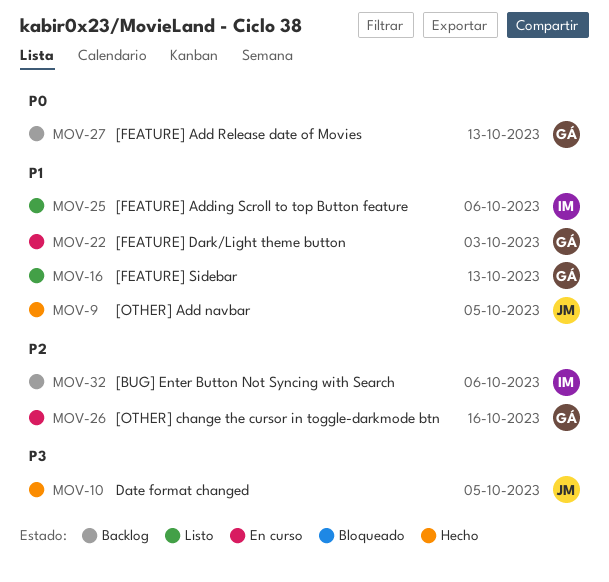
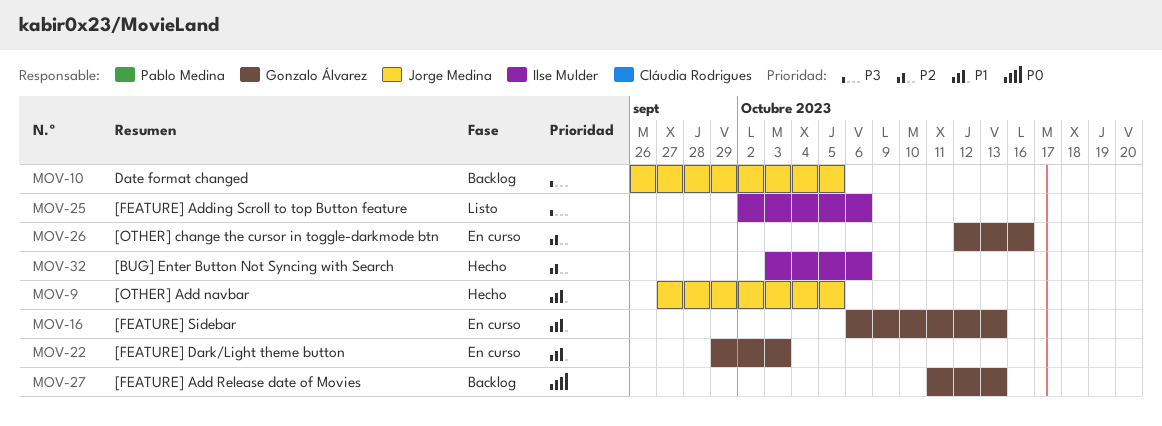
MOV-10, status: Hecho -> Backlog
MOV-16, status: Listo -> En curso
MOV-25, priority: P1 -> P3
MOV-32, status: Backlog -> Hecho

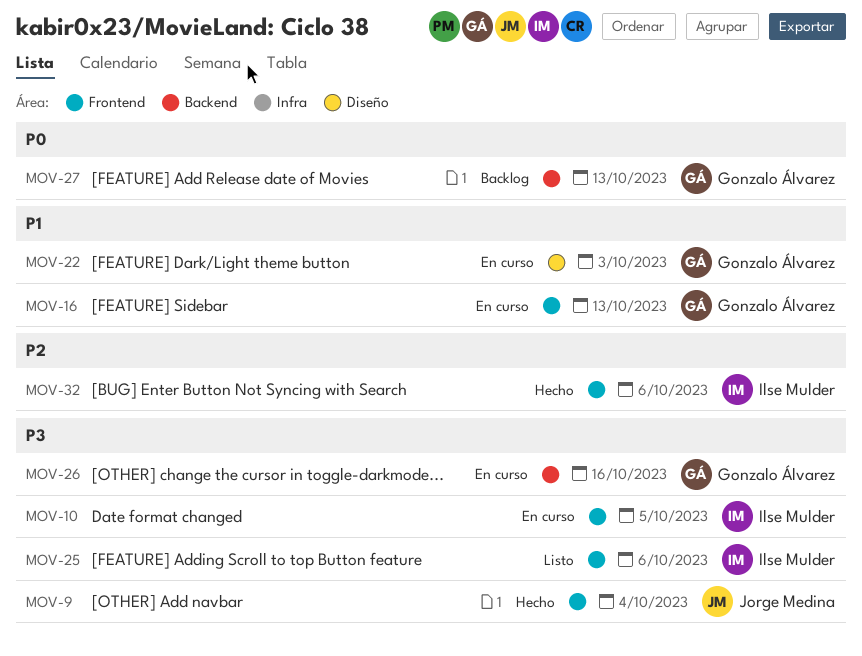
MOV-9, priority: P1 -> P3
MOV-9, due: Oct 5 -> Oct 4
MOV-10, status: Backlog -> En curso
MOV-10, owner: Jorge Medina -> Ilse Mulder
MOV-26, priority: P2 -> P3

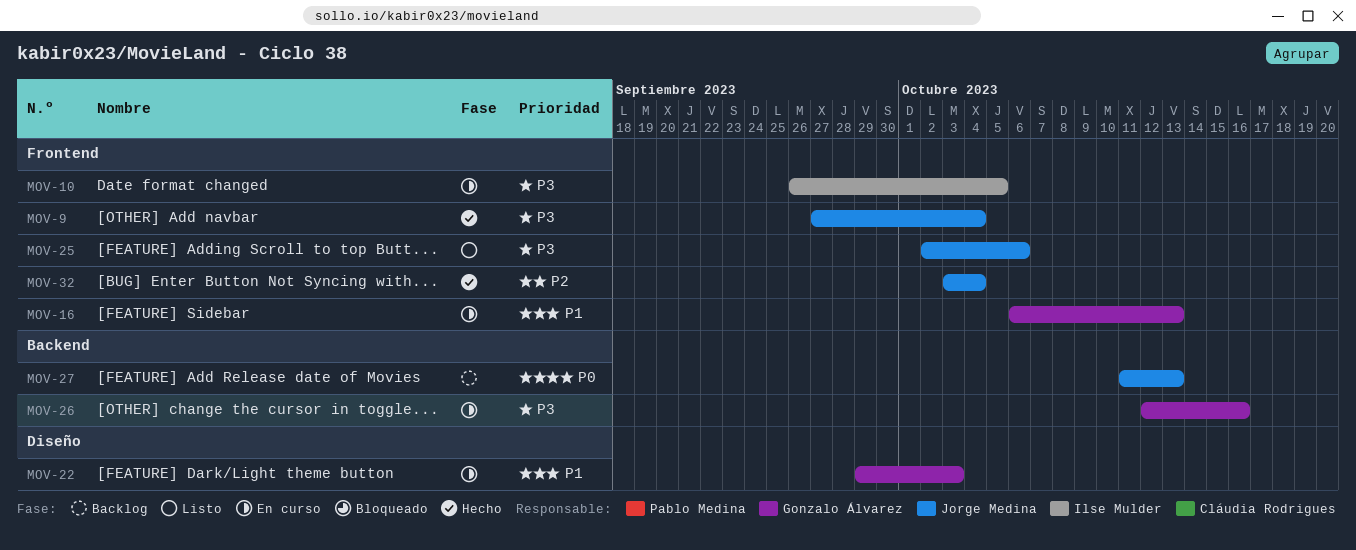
MOV-25, owner: Ilse Mulder -> Jorge Medina
MOV-27, owner: Gonzalo Álvarez -> Jorge Medina
MOV-32, owner: Ilse Mulder -> Jorge Medina
MOV-32, due: Oct 6 -> Oct 4

